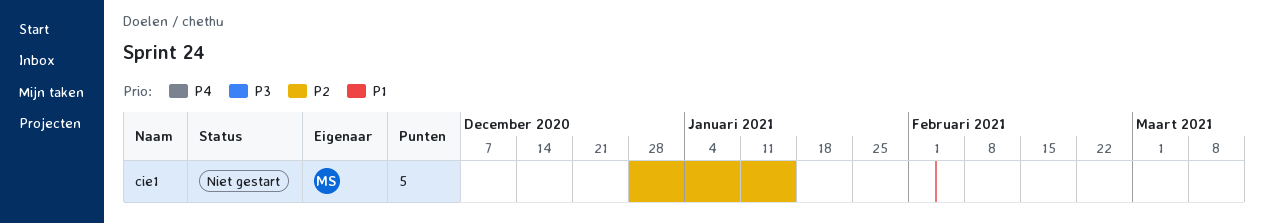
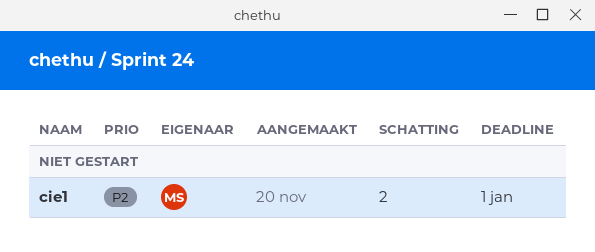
cie1, estimate: 5 -> 2
cie1, due: Jan 15 -> Jan 1

